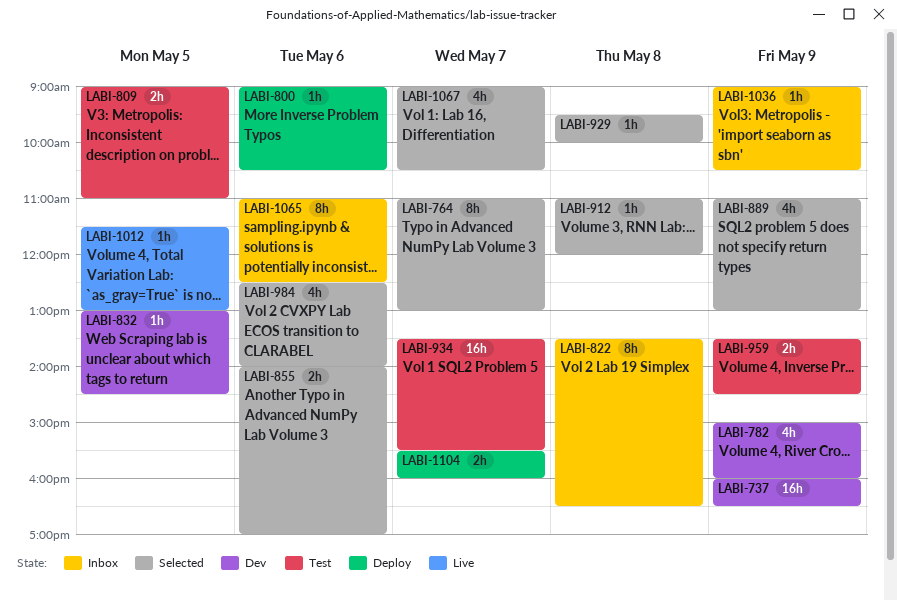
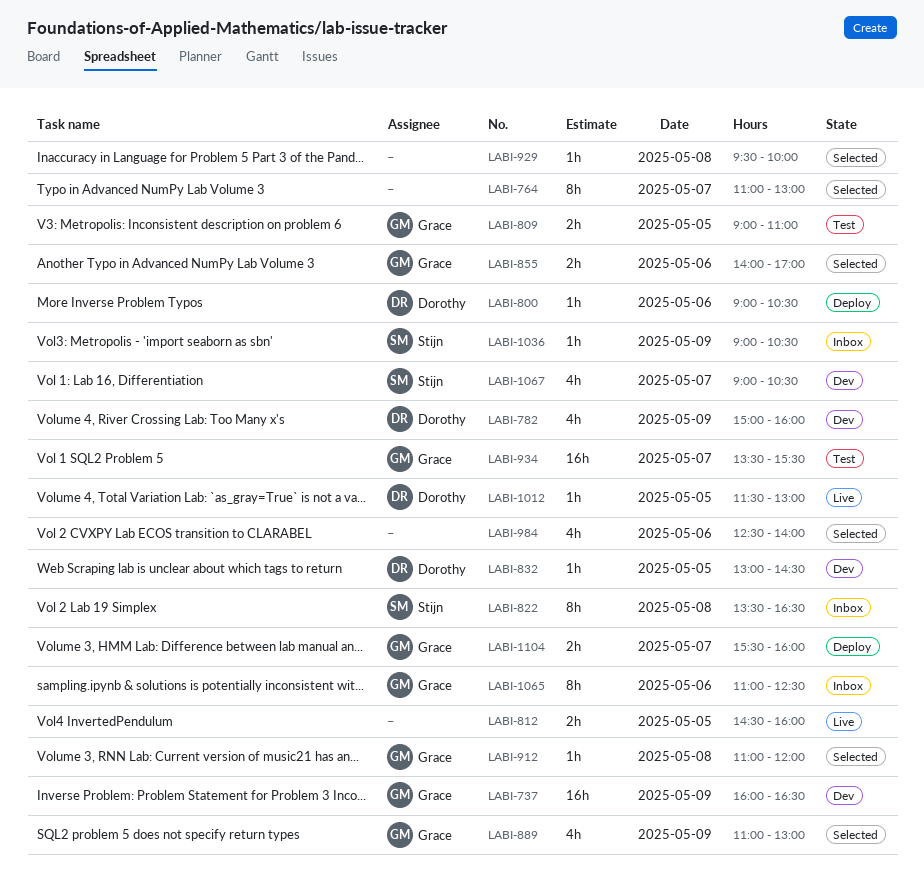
LABI-812: none -> present
LABI-959: present -> none
LABI-1067, status: Selected -> Dev

